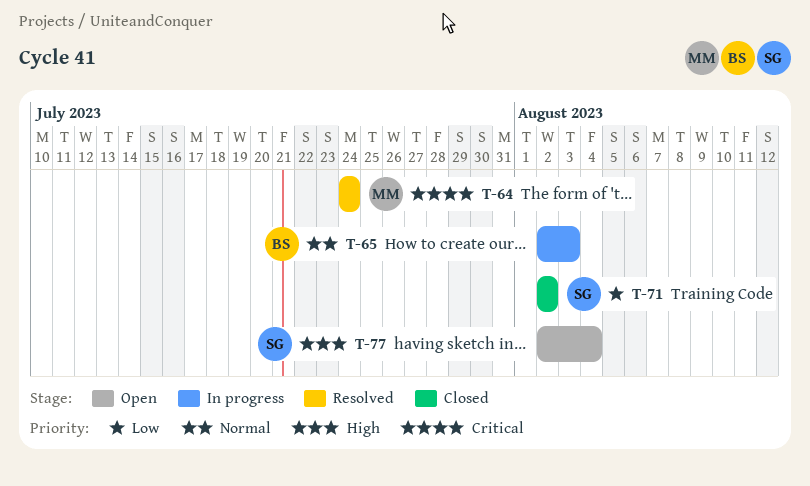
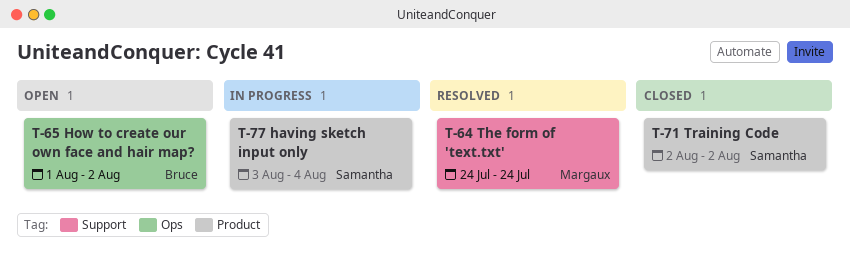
T-65, status: In progress -> Open
T-65, start: Aug 2 -> Aug 1
T-65, due: Aug 3 -> Aug 2
T-77, status: Open -> In progress
T-77, start: Aug 2 -> Aug 3

